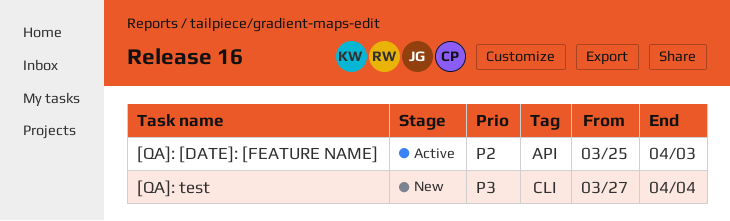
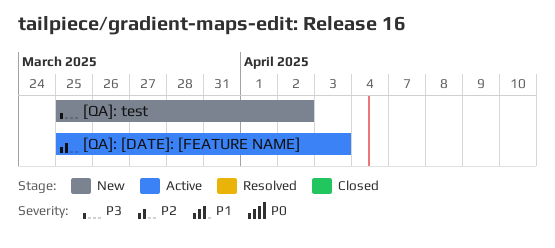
[QA]: test, start: Mar 27 -> Mar 25
[QA]: test, due: Apr 4 -> Apr 2

